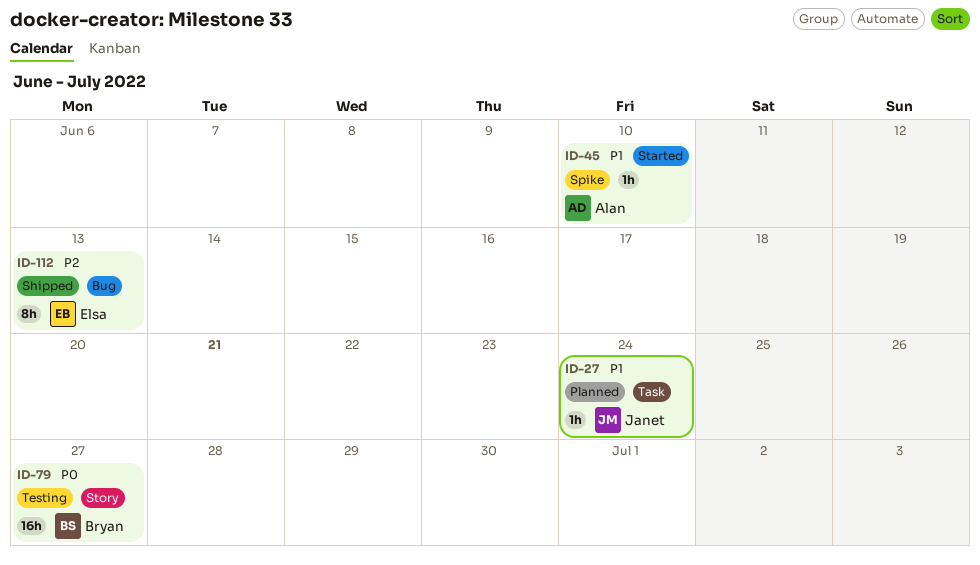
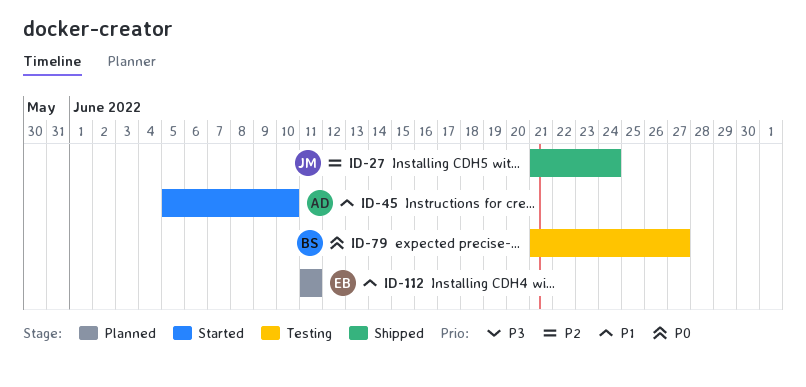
ID-27, status: Planned -> Shipped
ID-27, priority: P1 -> P2
ID-112, status: Shipped -> Planned
ID-112, priority: P2 -> P1
ID-112, due: Jun 13 -> Jun 11

